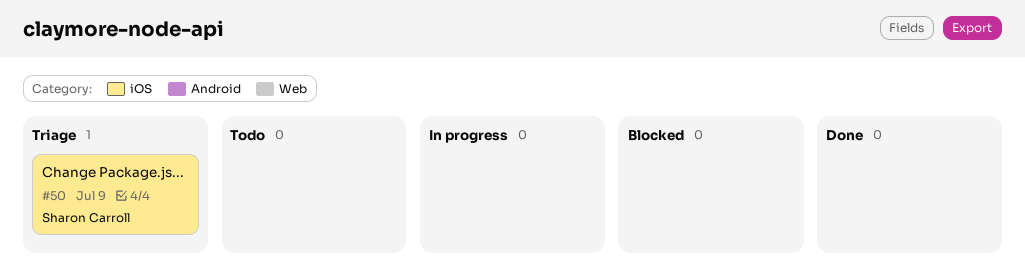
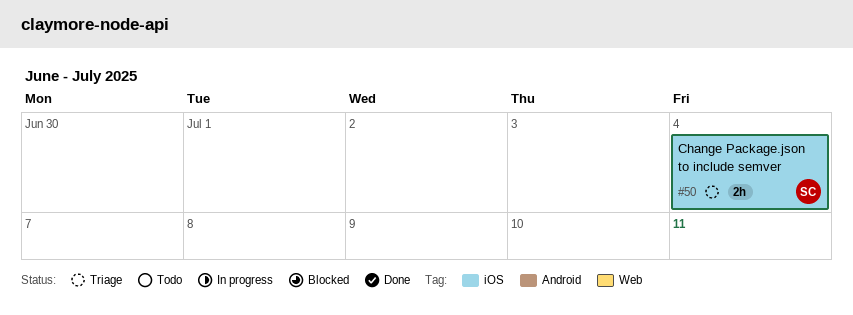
#50, due: Jul 9 -> Jul 4

